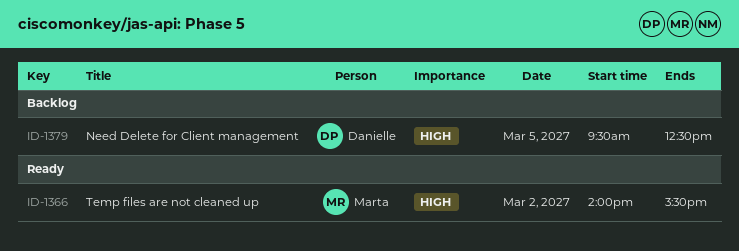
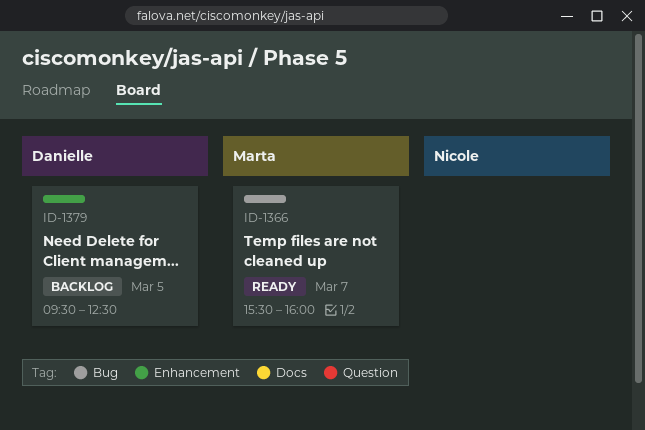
ID-1366, day: Mar 2 -> Mar 7
ID-1366, begins: 14:00 -> 15:30
ID-1366, ends: 15:30 -> 16:00

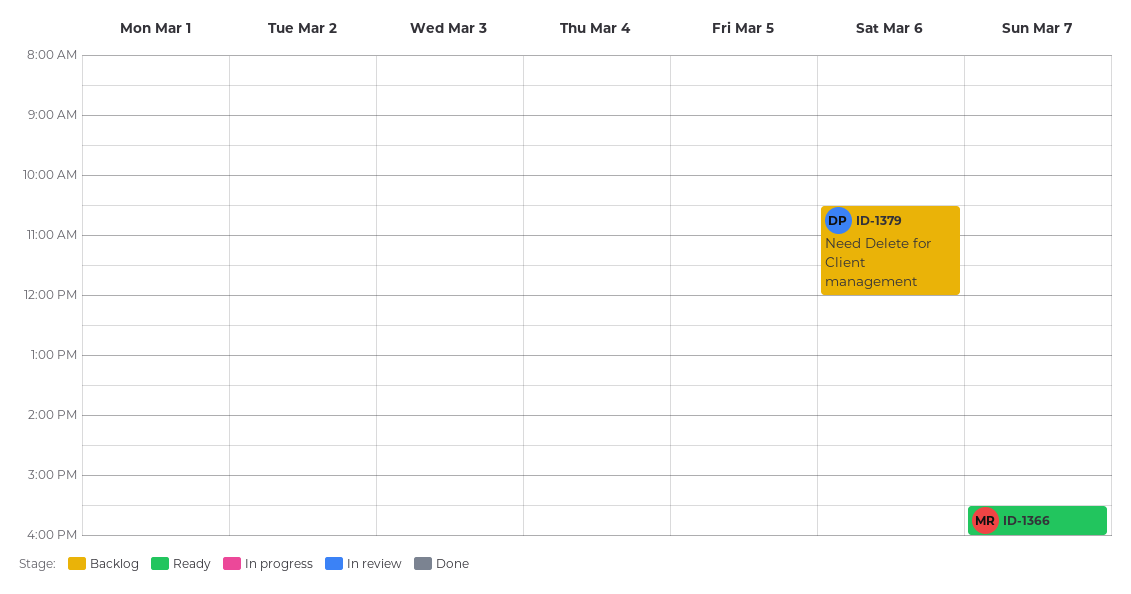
ID-1379, day: Mar 5 -> Mar 6
ID-1379, begins: 09:30 -> 10:30
ID-1379, ends: 12:30 -> 12:00

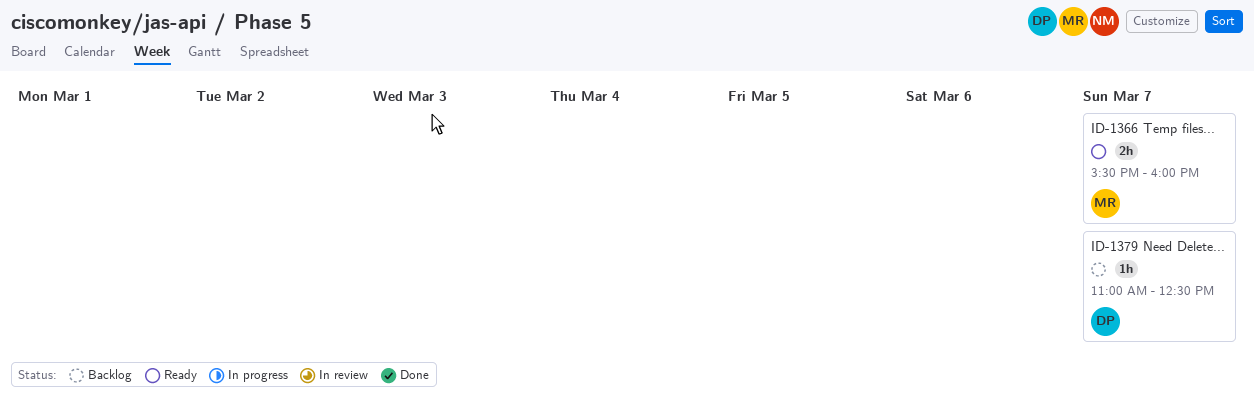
ID-1379, day: Mar 6 -> Mar 7
ID-1379, begins: 10:30 -> 11:00
ID-1379, ends: 12:00 -> 12:30

